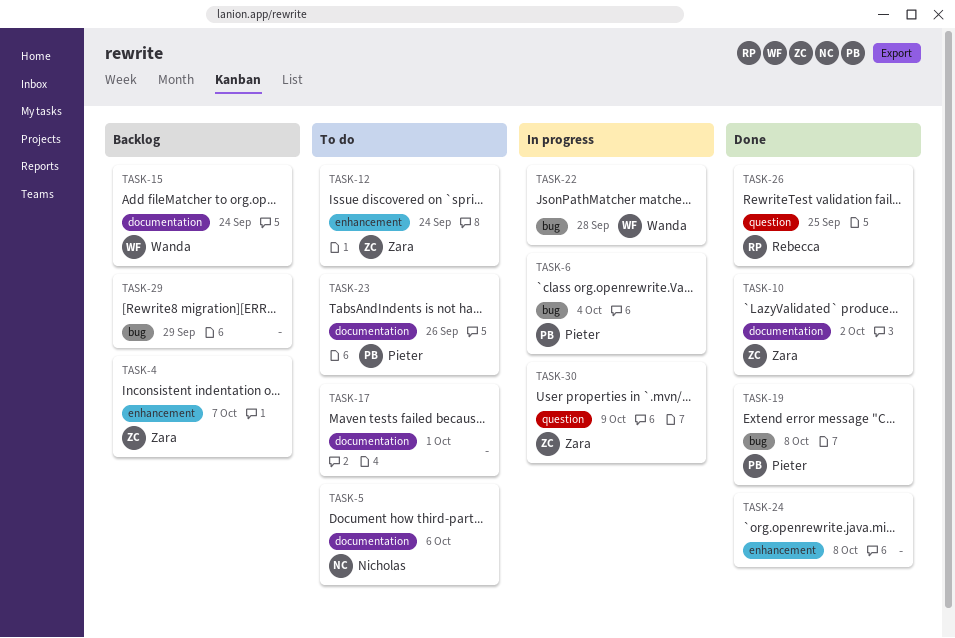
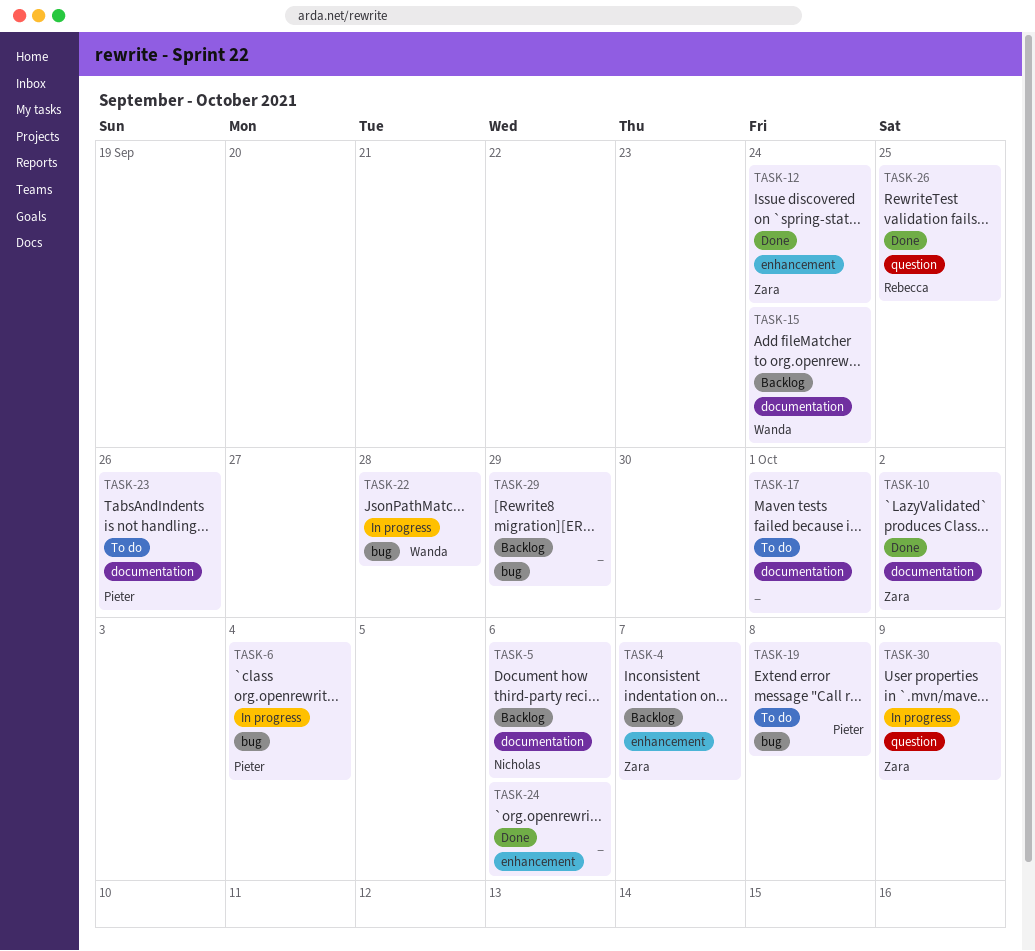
TASK-5, status: To do -> Backlog
TASK-12, status: To do -> Done
TASK-19, status: Done -> To do
TASK-24, due: Oct 8 -> Oct 6

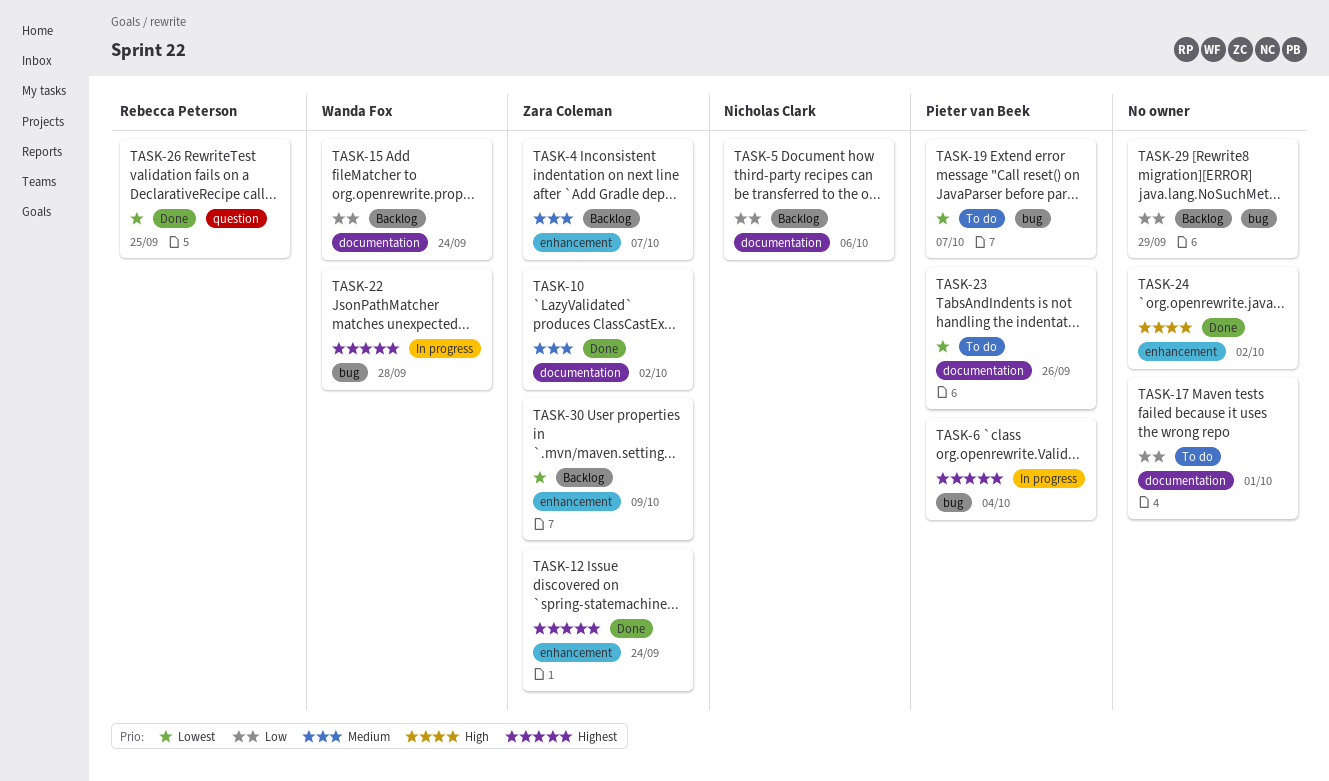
TASK-19, due: Oct 8 -> Oct 7
TASK-24, due: Oct 6 -> Oct 2
TASK-30, status: In progress -> Backlog
TASK-30, label: question -> enhancement

